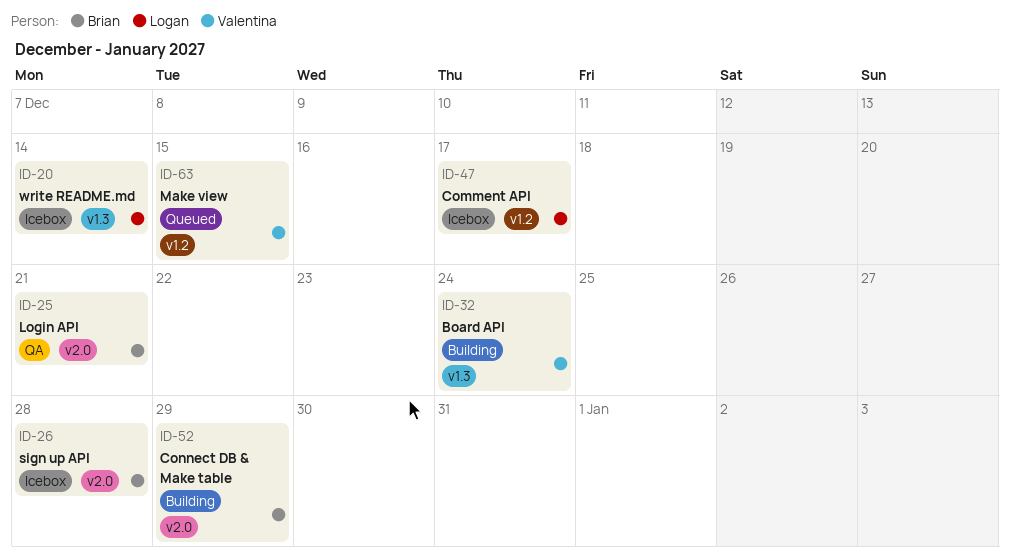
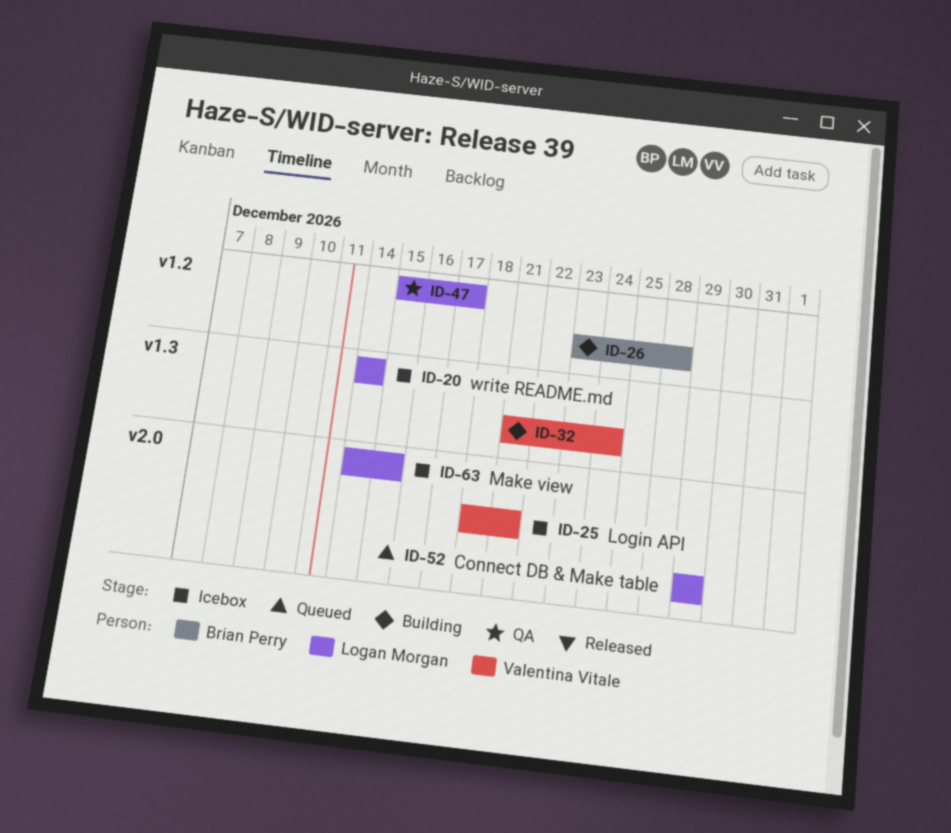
ID-25, status: QA -> Icebox
ID-25, owner: Brian Perry -> Valentina Vitale
ID-26, status: Icebox -> Building
ID-26, label: v2.0 -> v1.2
ID-47, status: Icebox -> QA
ID-52, status: Building -> Queued
ID-52, owner: Brian Perry -> Logan Morgan
ID-63, status: Queued -> Icebox
ID-63, owner: Valentina Vitale -> Logan Morgan
ID-63, label: v1.2 -> v2.0

